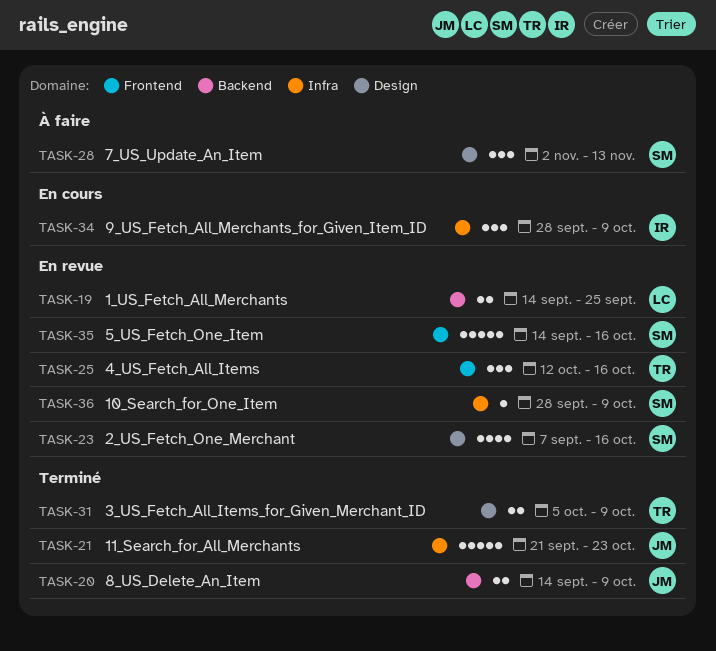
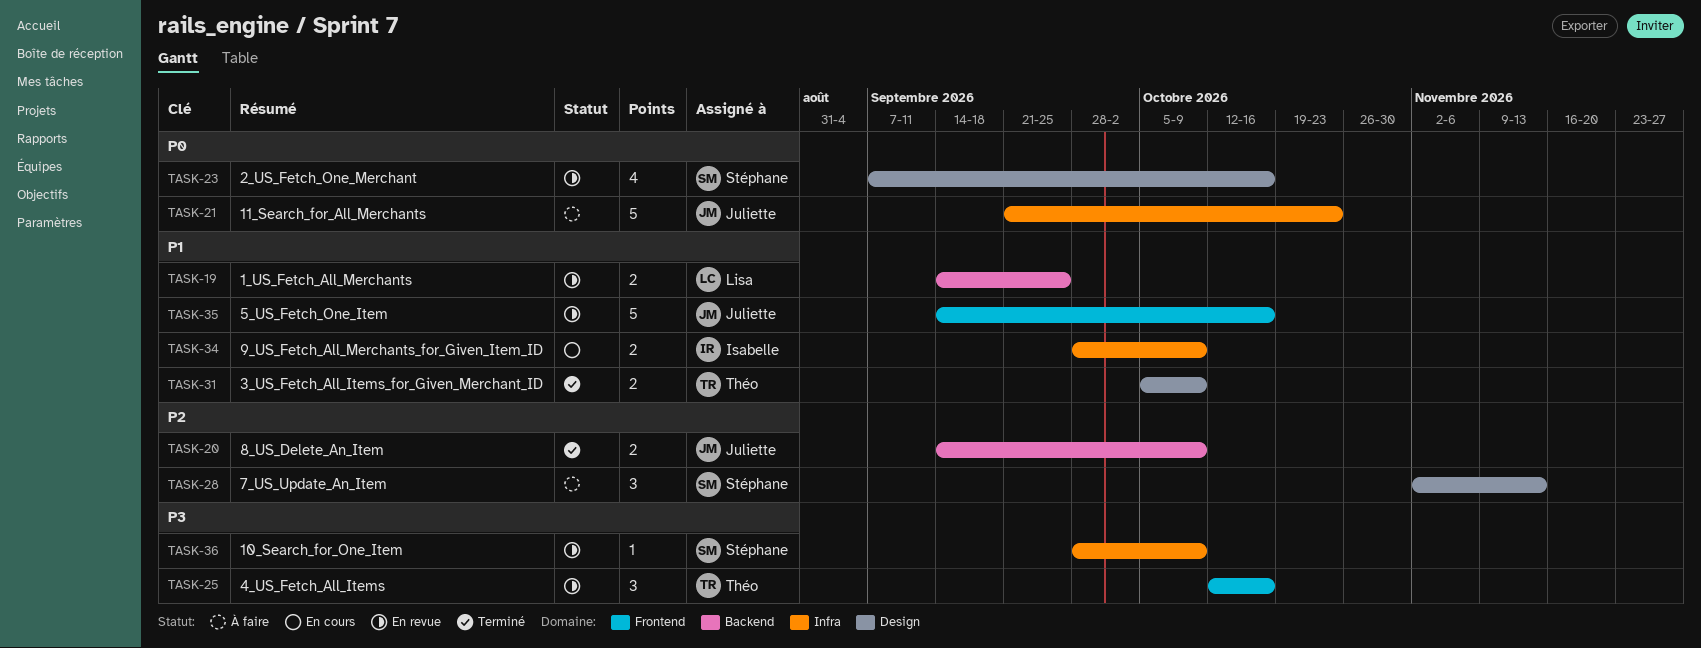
TASK-21, status: Terminé -> À faire
TASK-34, estimate: 3 -> 2
TASK-35, owner: Stéphane -> Juliette

